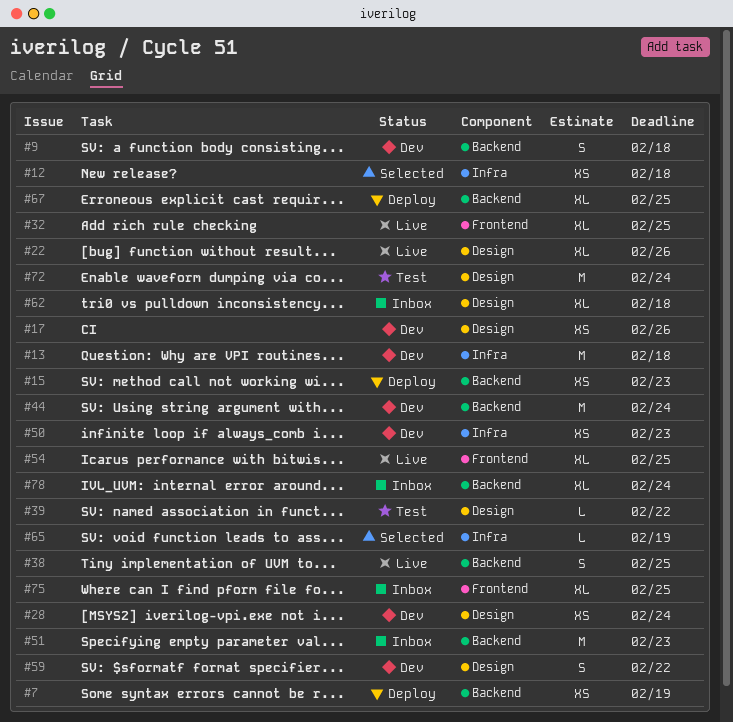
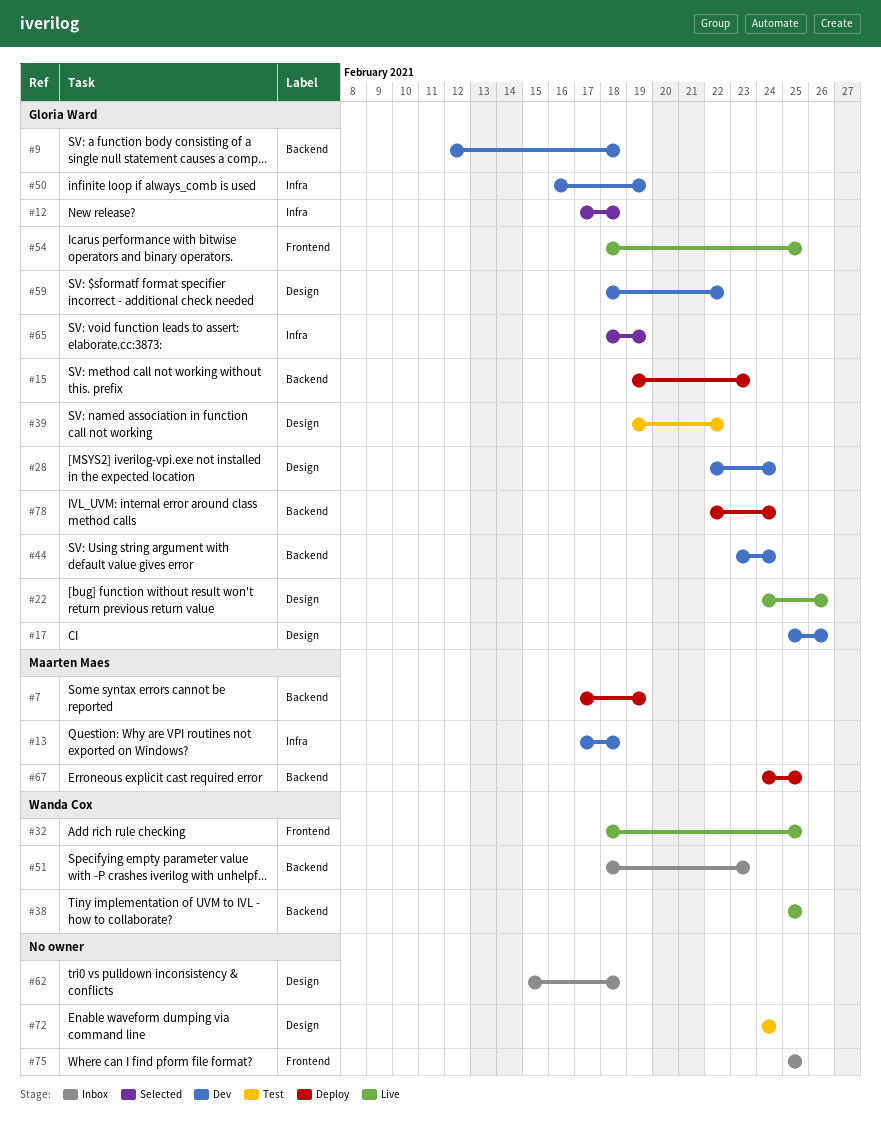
#50, due: Feb 23 -> Feb 19
#78, status: Inbox -> Deploy

